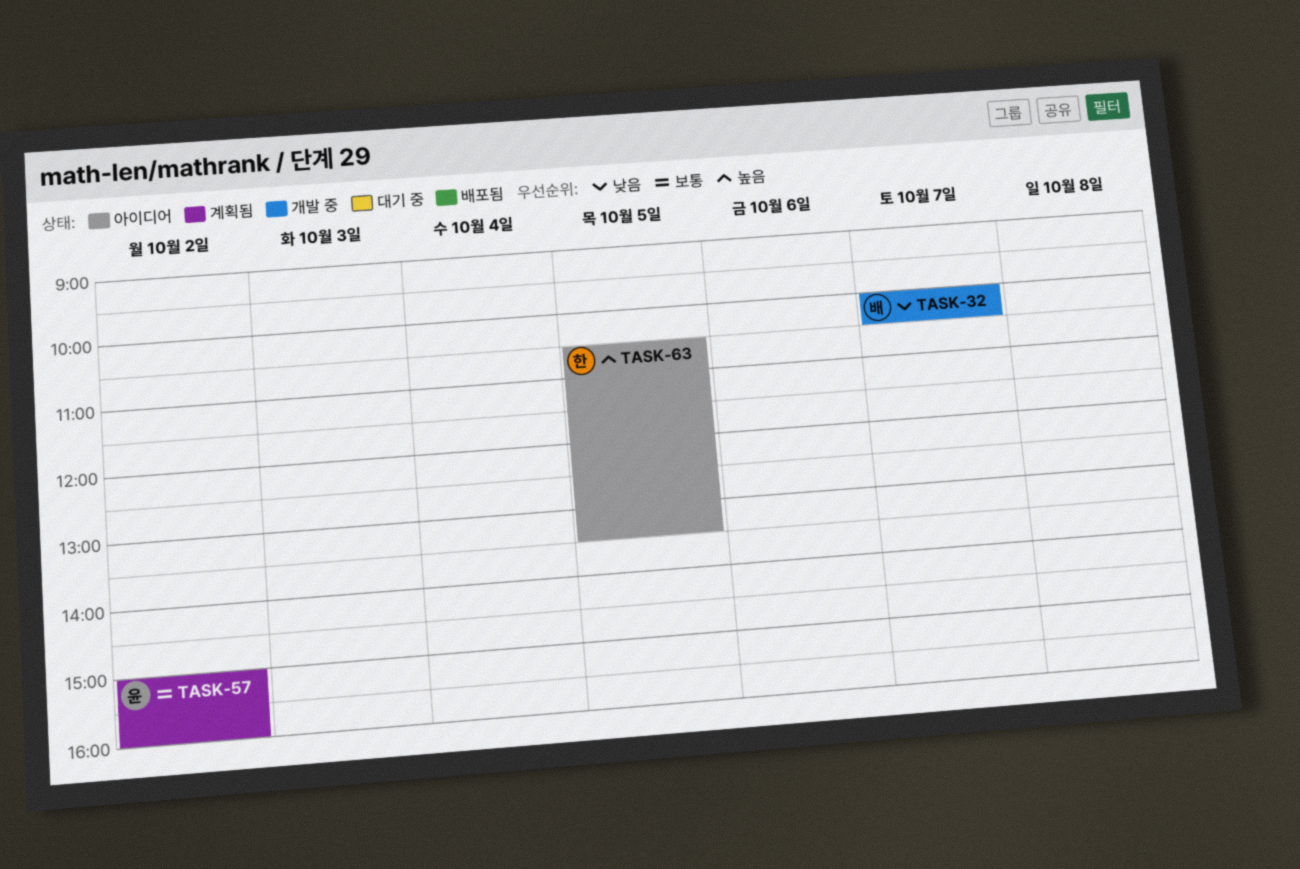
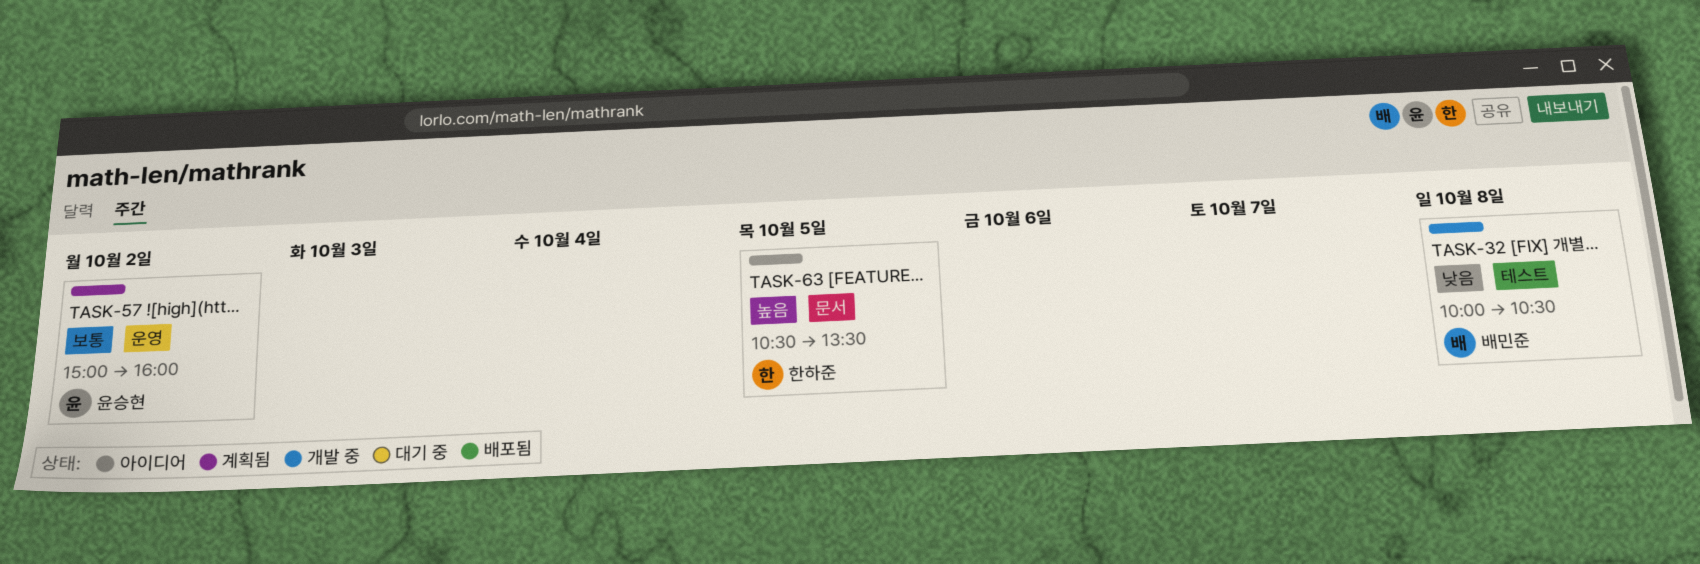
TASK-32, day: Oct 7 -> Oct 8

